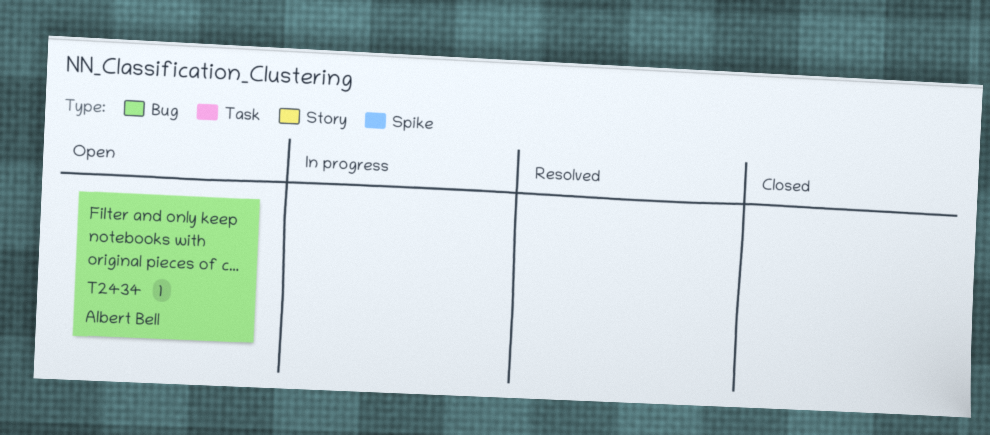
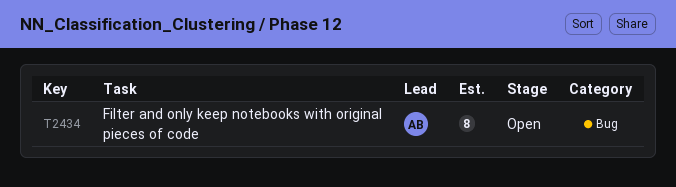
T2434, estimate: 1 -> 8

